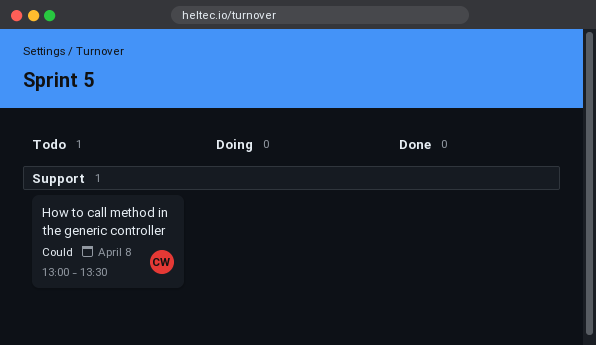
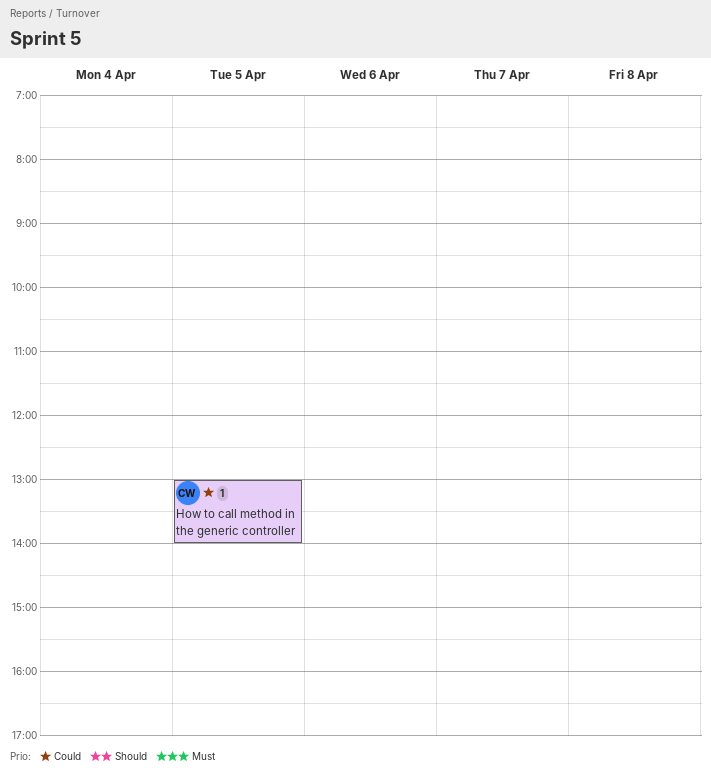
How to call method in the generic controller, day: Apr 8 -> Apr 5
How to call method in the generic controller, ends: 13:30 -> 14:00

